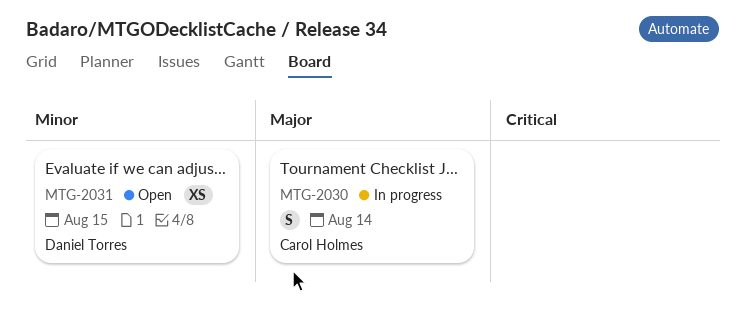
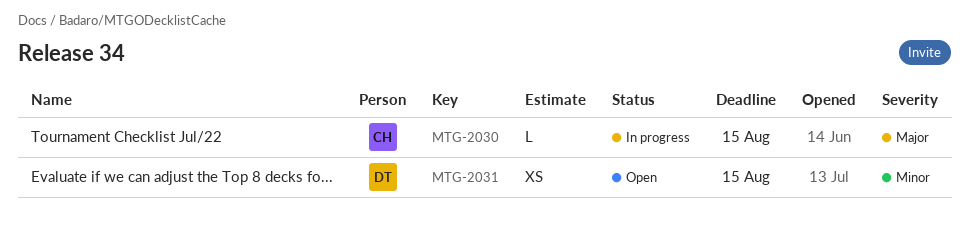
MTG-2030, estimate: S -> L
MTG-2030, due: Aug 14 -> Aug 15

